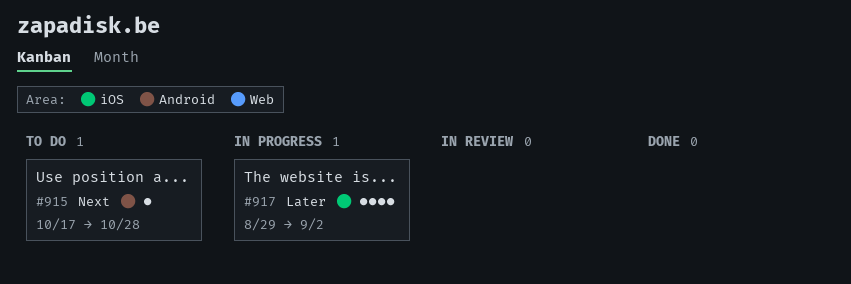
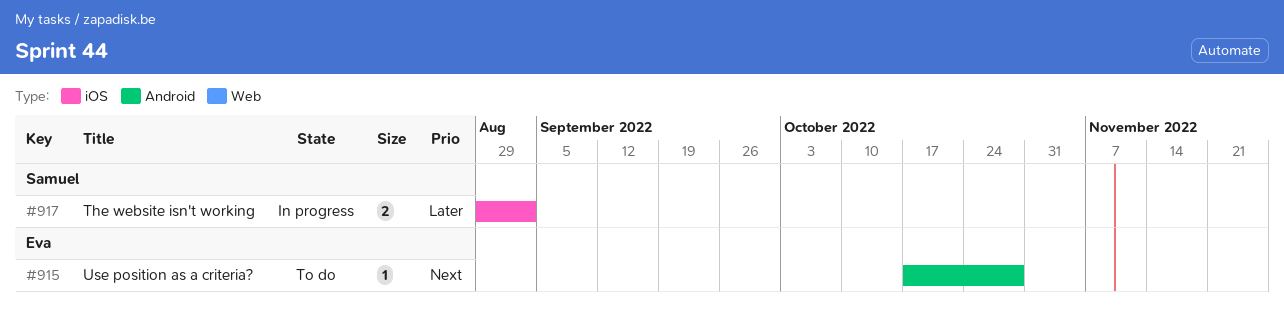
#917, estimate: 4 -> 2

